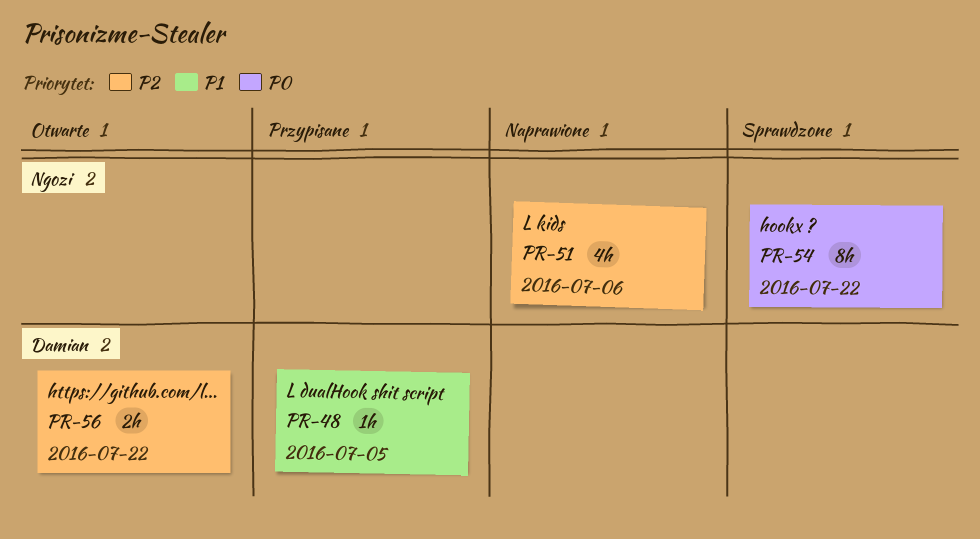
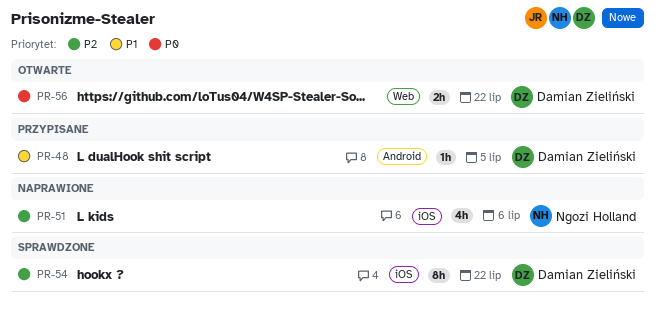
PR-54, owner: Ngozi Holland -> Damian Zieliński
PR-54, priority: P0 -> P2
PR-56, priority: P2 -> P0

